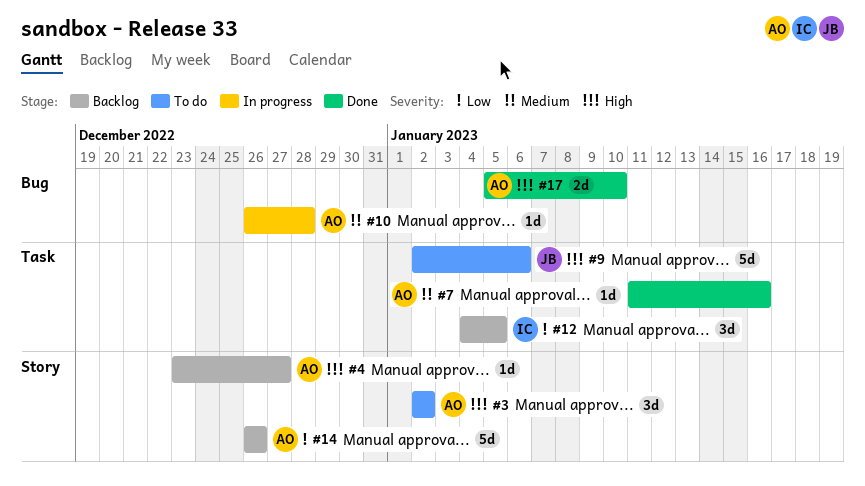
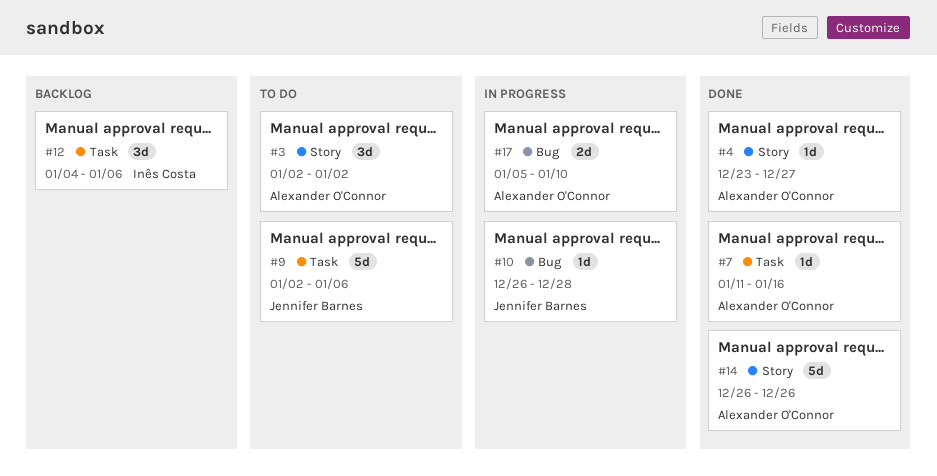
#4, status: Backlog -> Done
#10, owner: Alexander O'Connor -> Jennifer Barnes
#12, due: Jan 5 -> Jan 6
#14, status: Backlog -> Done
#17, status: Done -> In progress

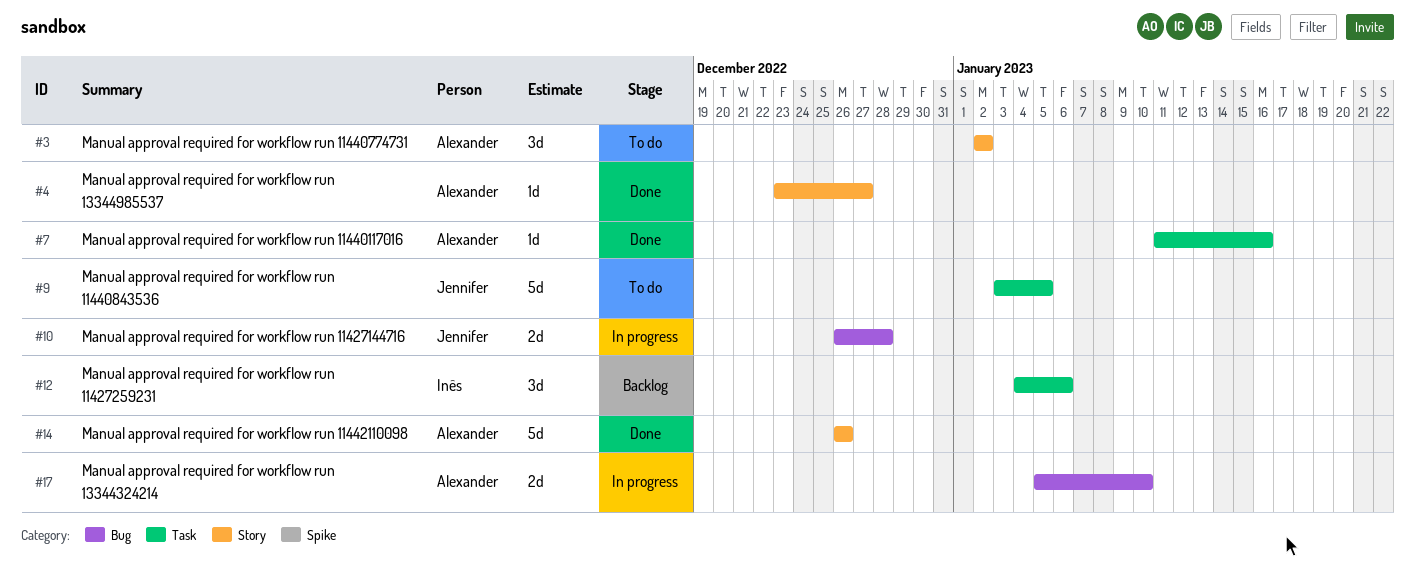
#9, start: Jan 2 -> Jan 3
#9, due: Jan 6 -> Jan 5
#10, estimate: 1d -> 2d

